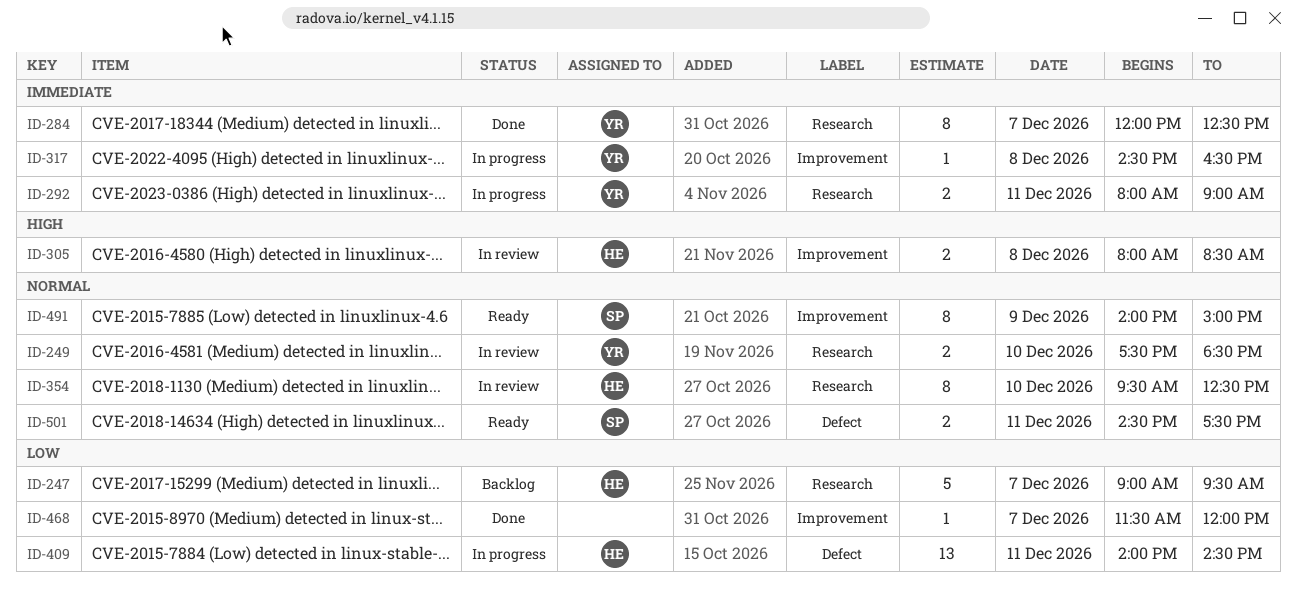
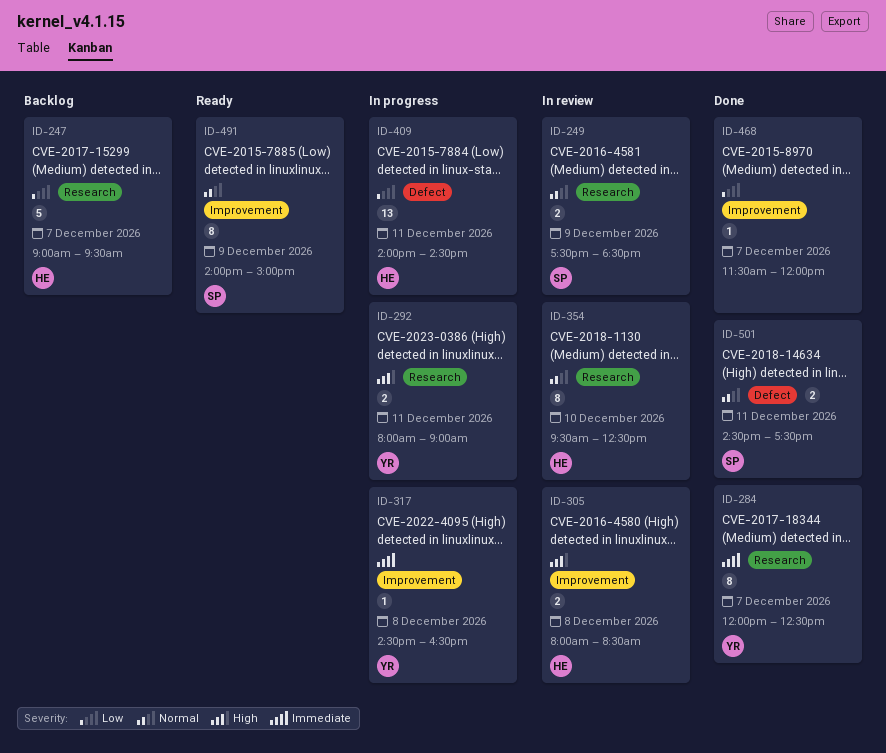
ID-249, owner: YR -> SP
ID-249, day: Dec 10 -> Dec 9
ID-292, priority: Immediate -> High
ID-501, status: Ready -> Done

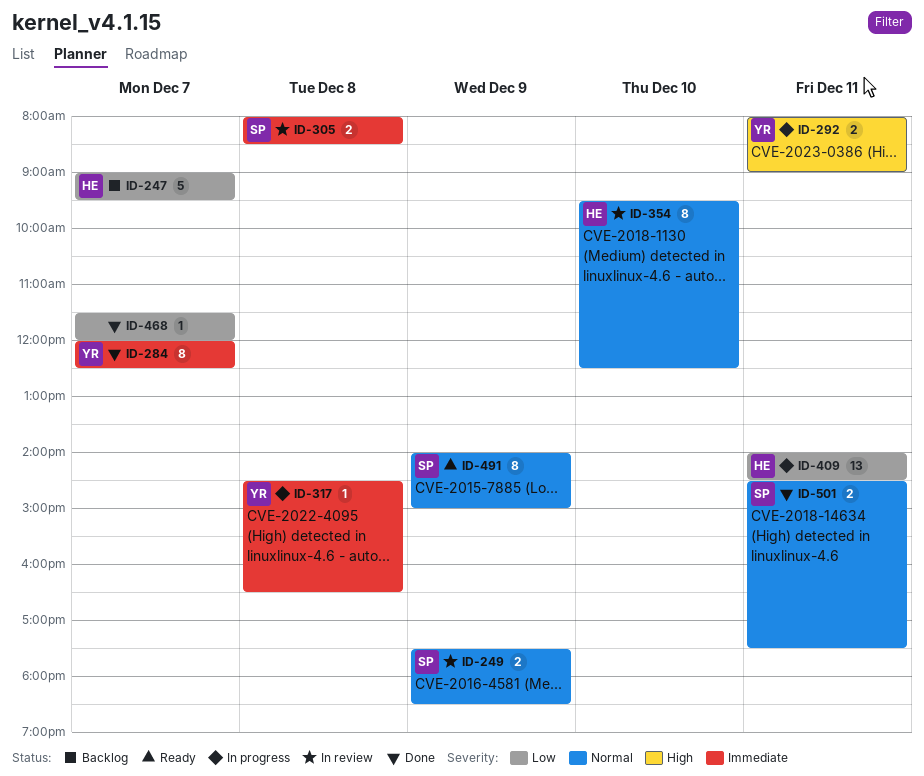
ID-305, owner: HE -> SP
ID-305, priority: High -> Immediate

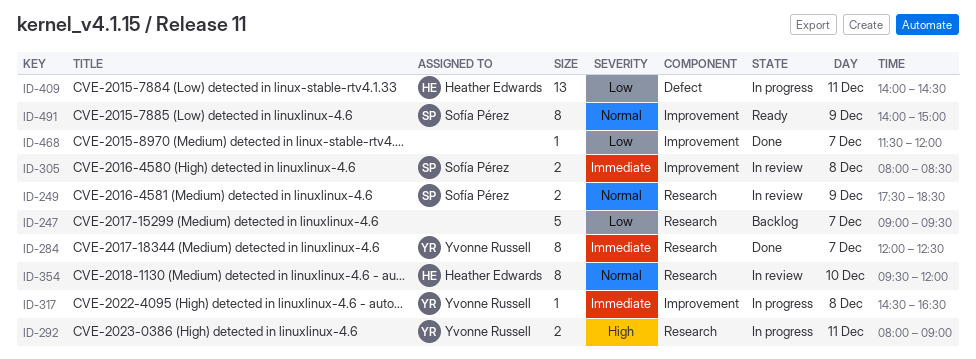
ID-247, owner: Heather Edwards -> none
ID-354, ends: 12:30 -> 12:00
ID-501: present -> none

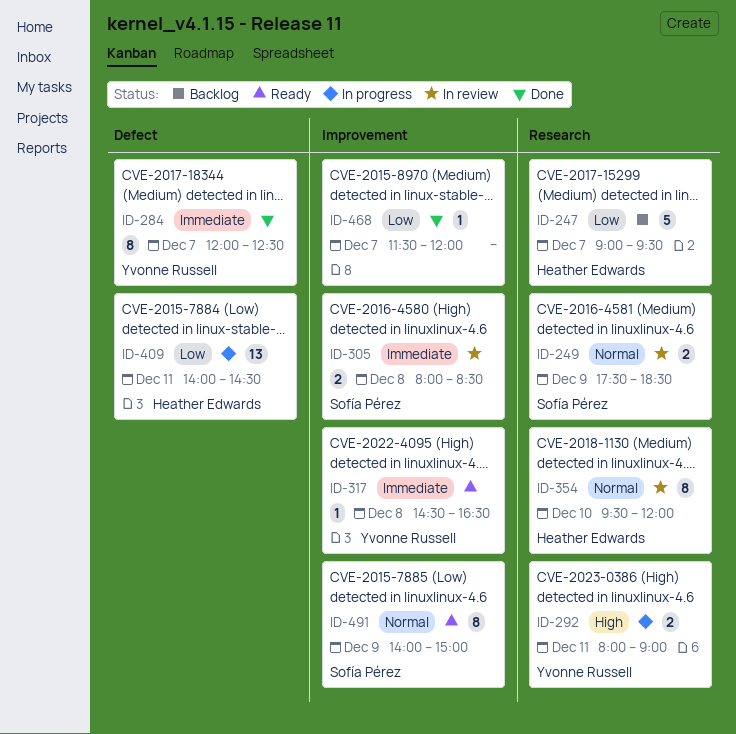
ID-247, owner: none -> Heather Edwards
ID-284, label: Research -> Defect
ID-317, status: In progress -> Ready

